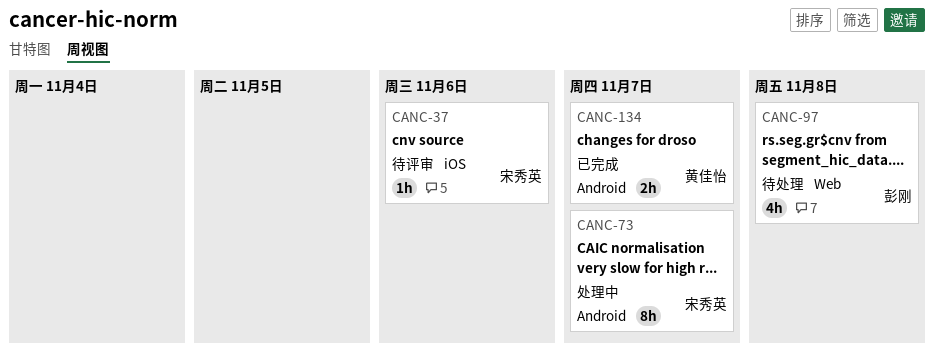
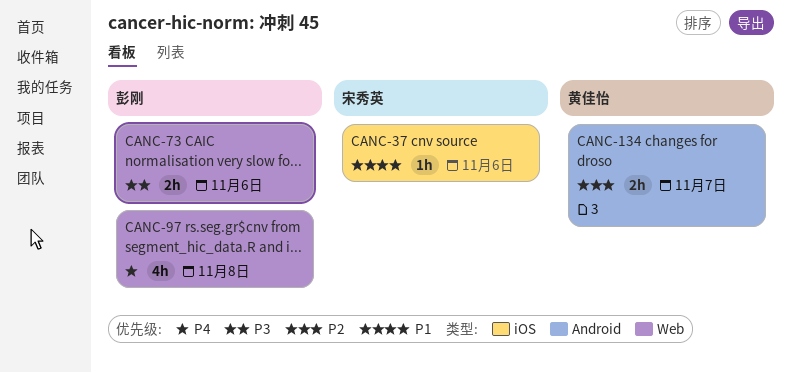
CANC-73, owner: 宋秀英 -> 彭刚
CANC-73, label: Android -> Web
CANC-73, estimate: 8h -> 2h
CANC-73, due: Nov 7 -> Nov 6

